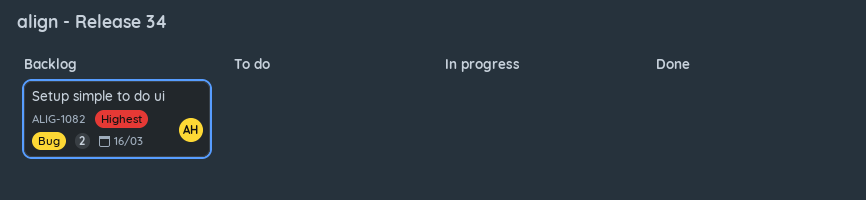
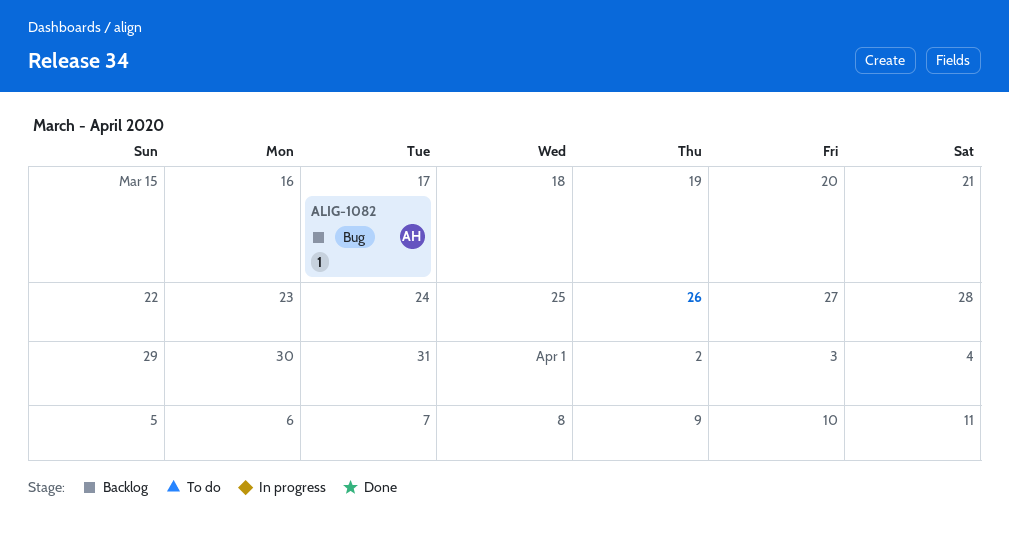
ALIG-1082, estimate: 2 -> 1
ALIG-1082, due: Mar 16 -> Mar 17

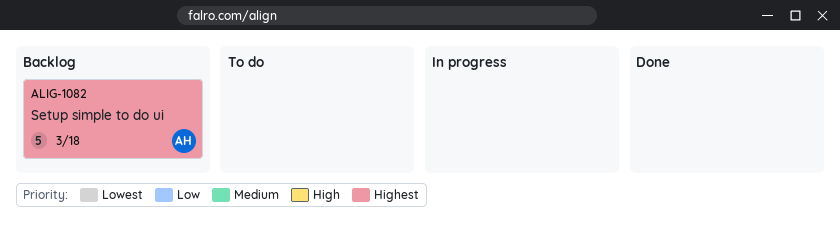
ALIG-1082, estimate: 1 -> 5
ALIG-1082, due: Mar 17 -> Mar 18

